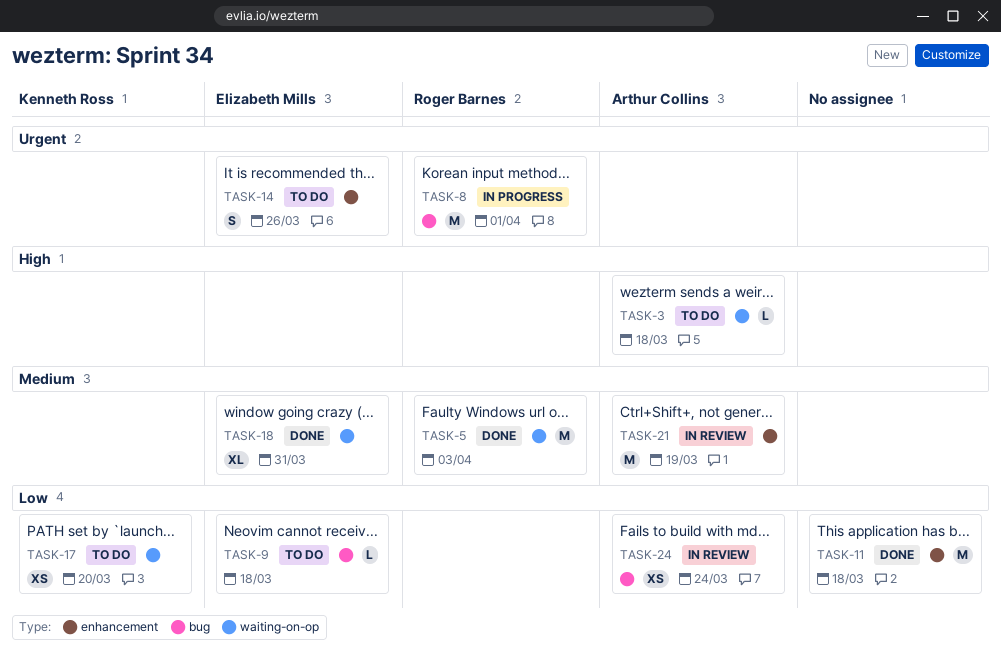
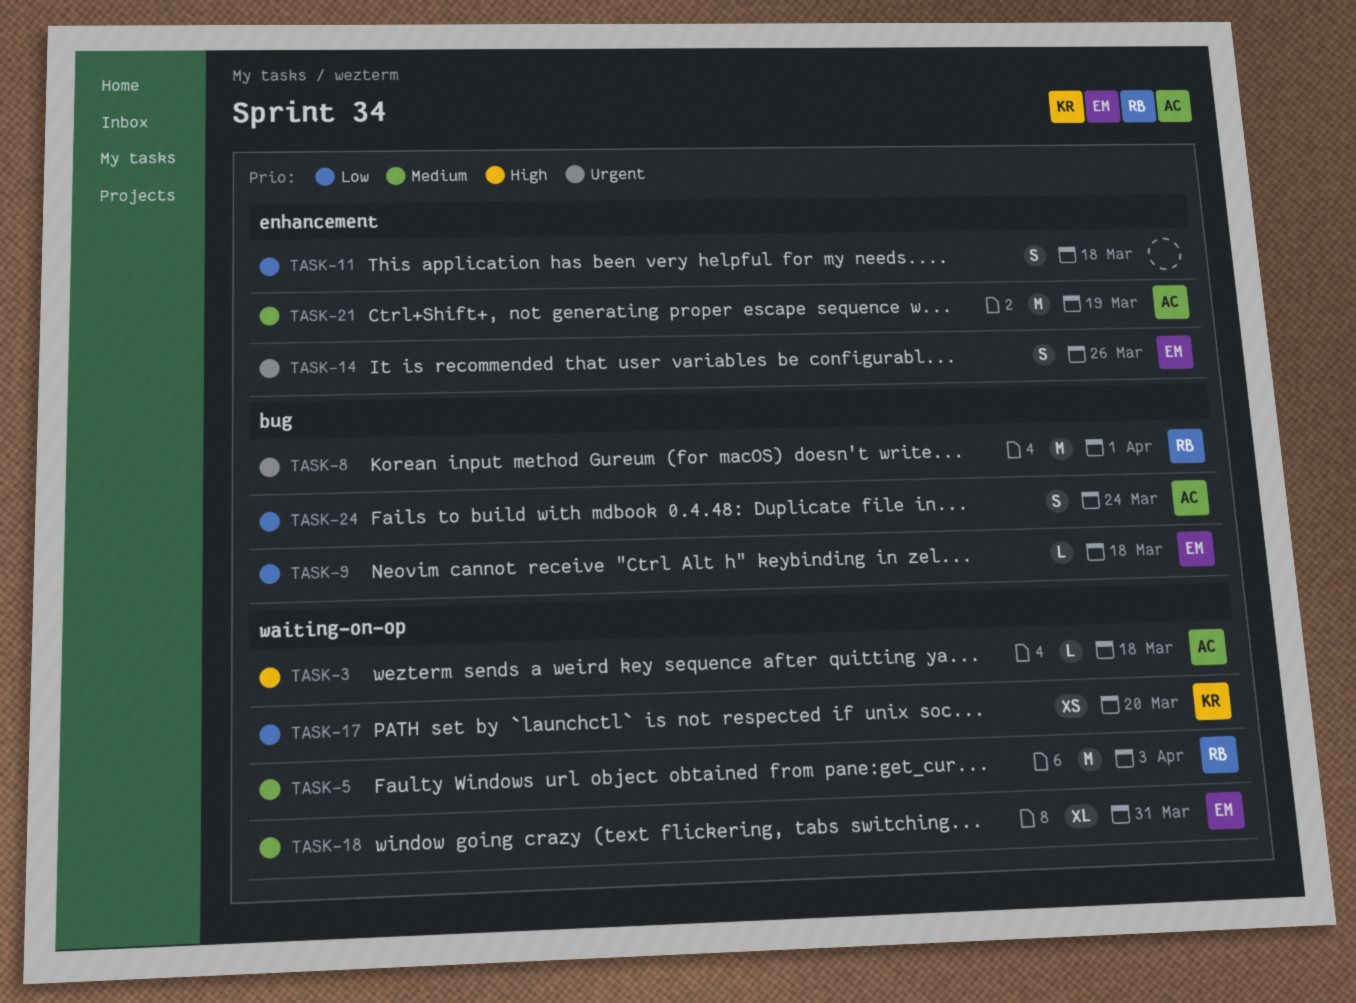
TASK-11, estimate: M -> S
TASK-24, estimate: XS -> S

